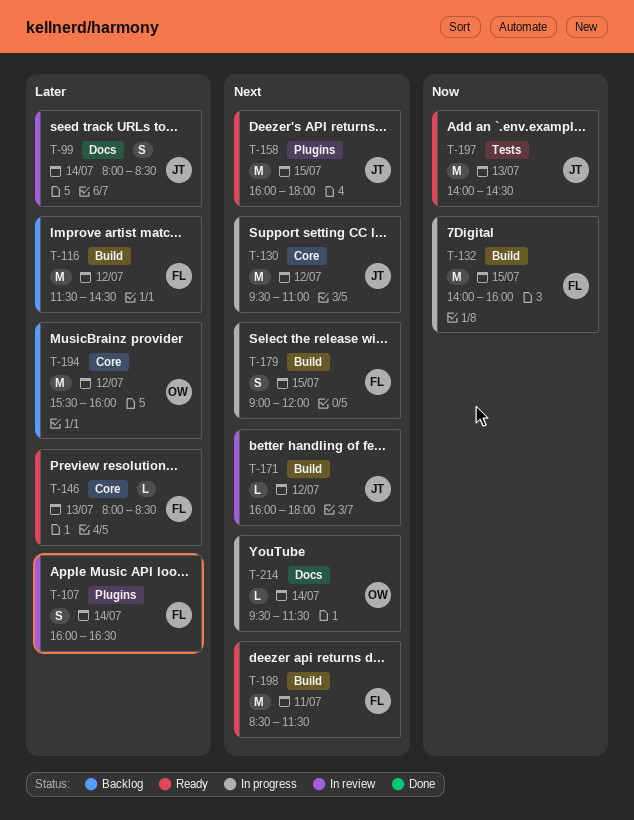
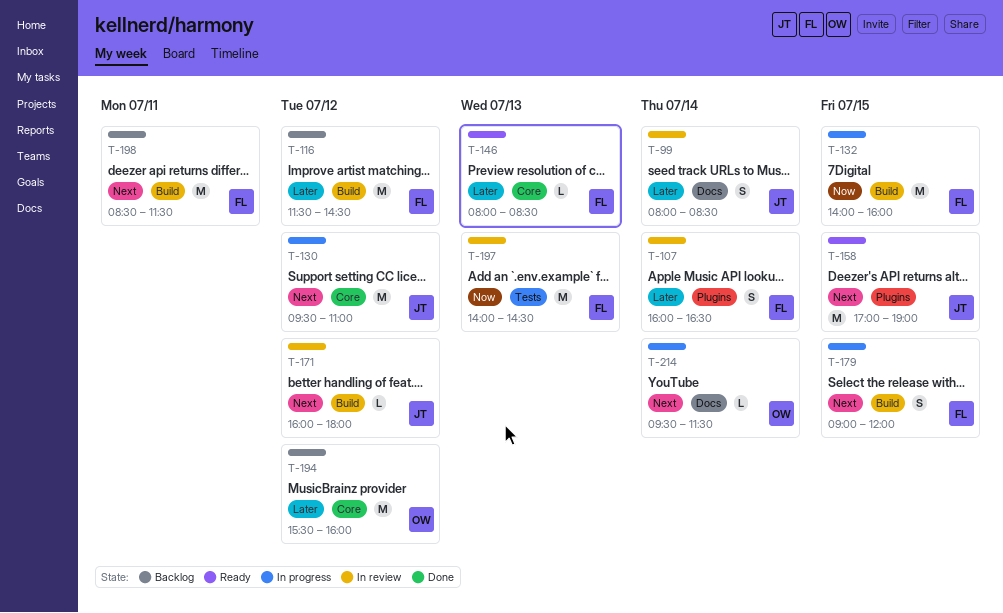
T-158, begins: 16:00 -> 17:00
T-158, ends: 18:00 -> 19:00
T-197, status: Ready -> In review
T-197, owner: JT -> FL
T-198, status: Ready -> Backlog

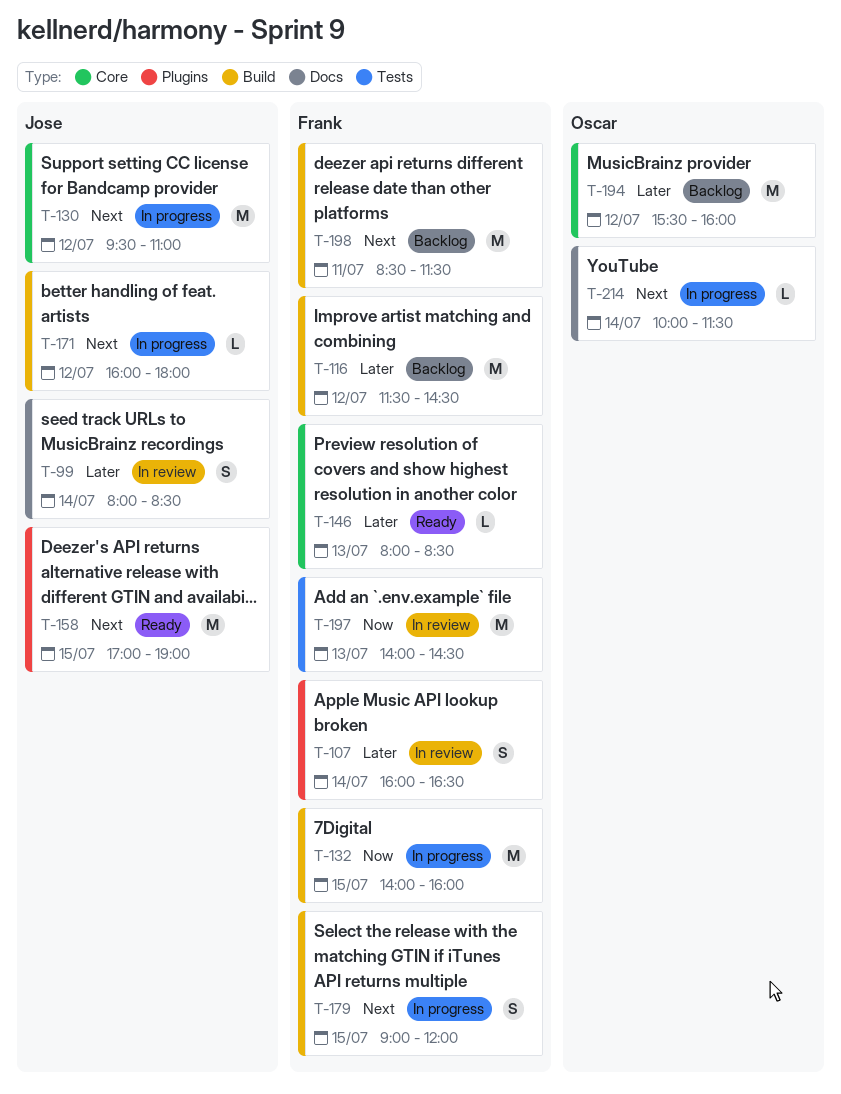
T-171, status: In review -> In progress
T-214, begins: 09:30 -> 10:00

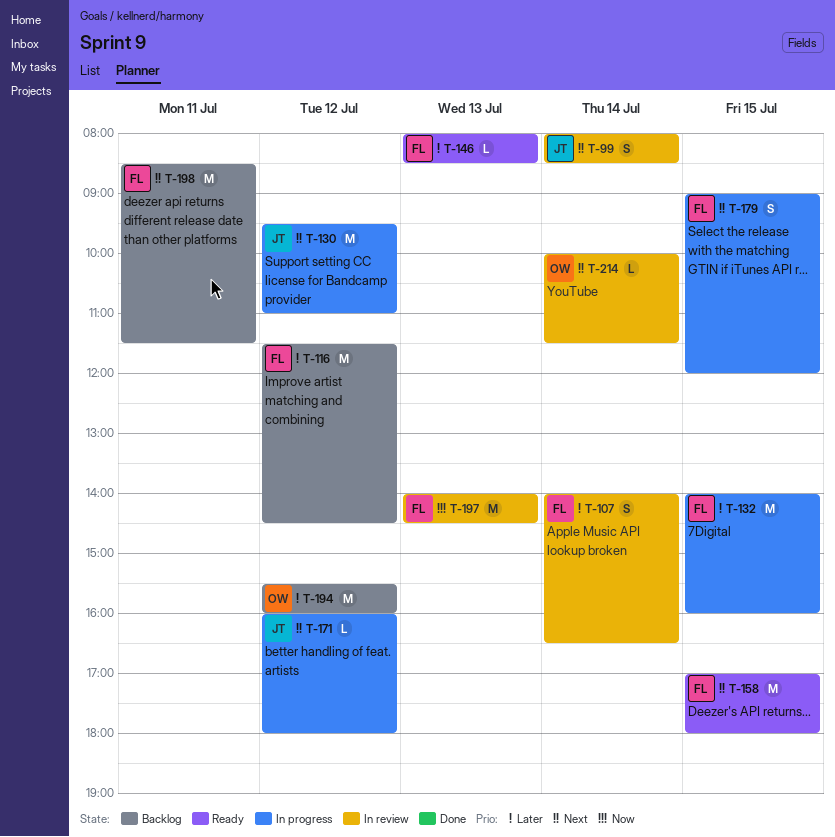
T-99, priority: Later -> Next
T-107, begins: 16:00 -> 14:00
T-132, priority: Now -> Later
T-158, owner: Jose -> Frank
T-158, ends: 19:00 -> 18:00
T-214, status: In progress -> In review

